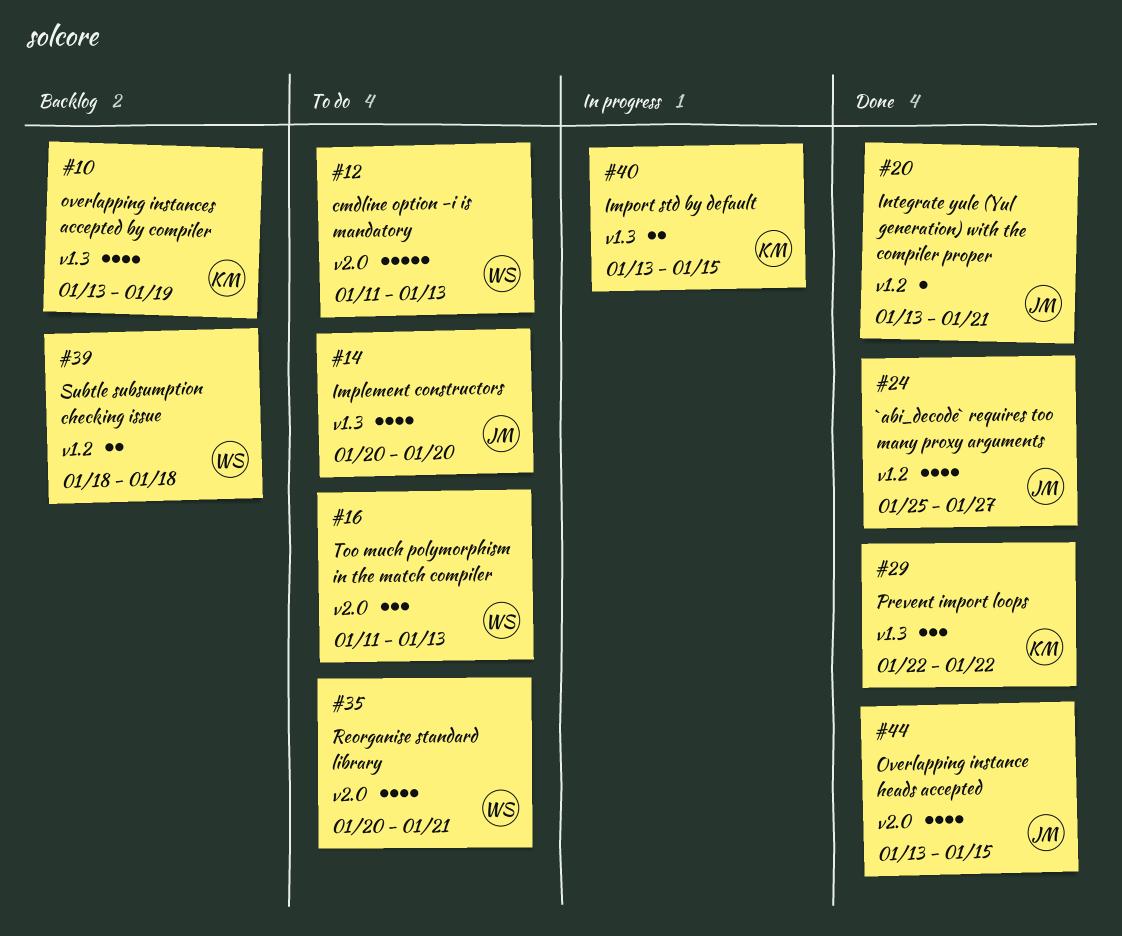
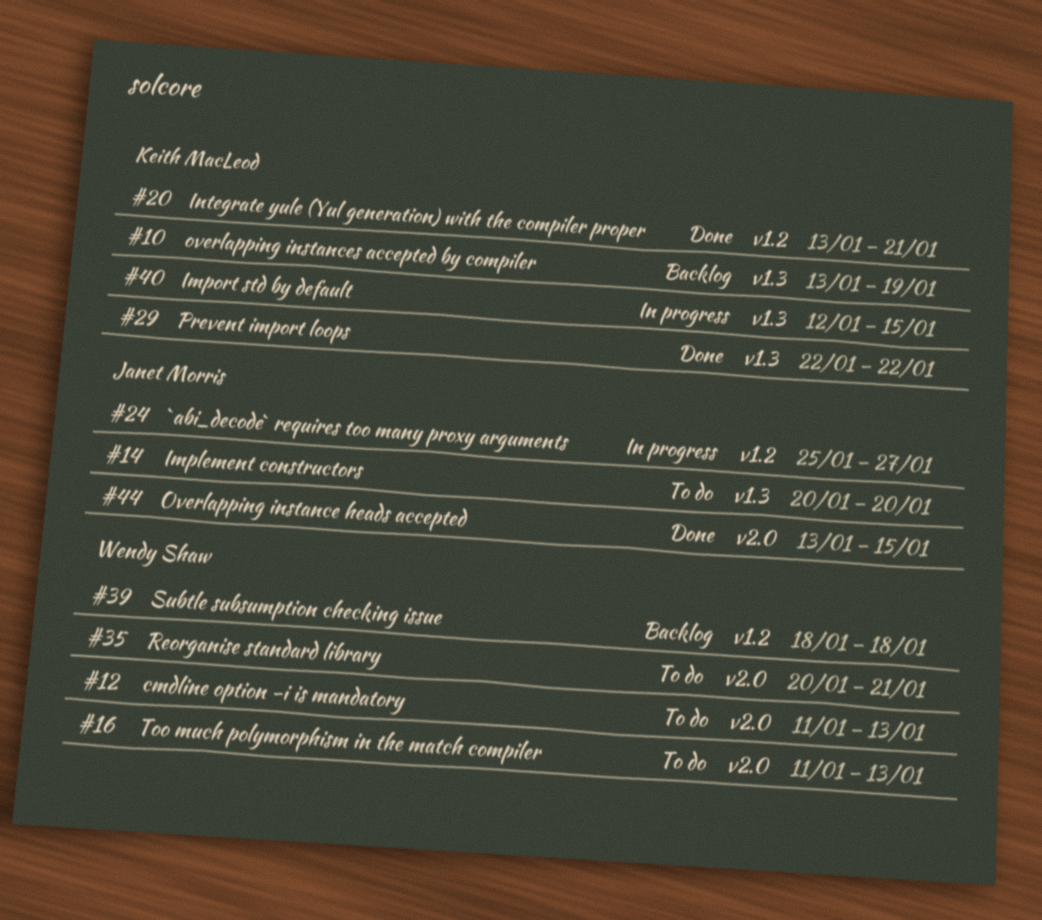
#20, owner: Janet Morris -> Keith MacLeod
#24, status: Done -> In progress
#40, start: Jan 13 -> Jan 12

